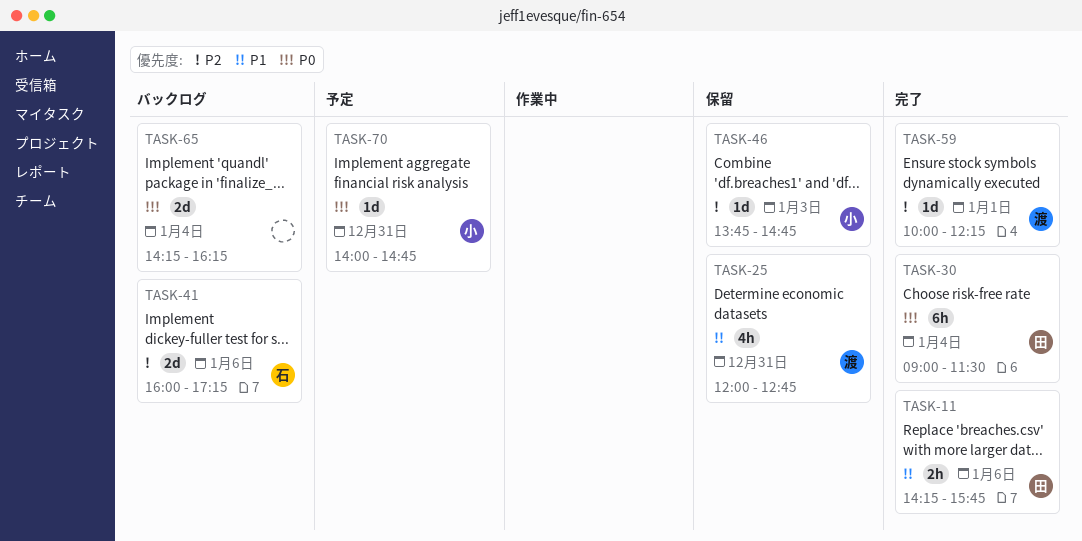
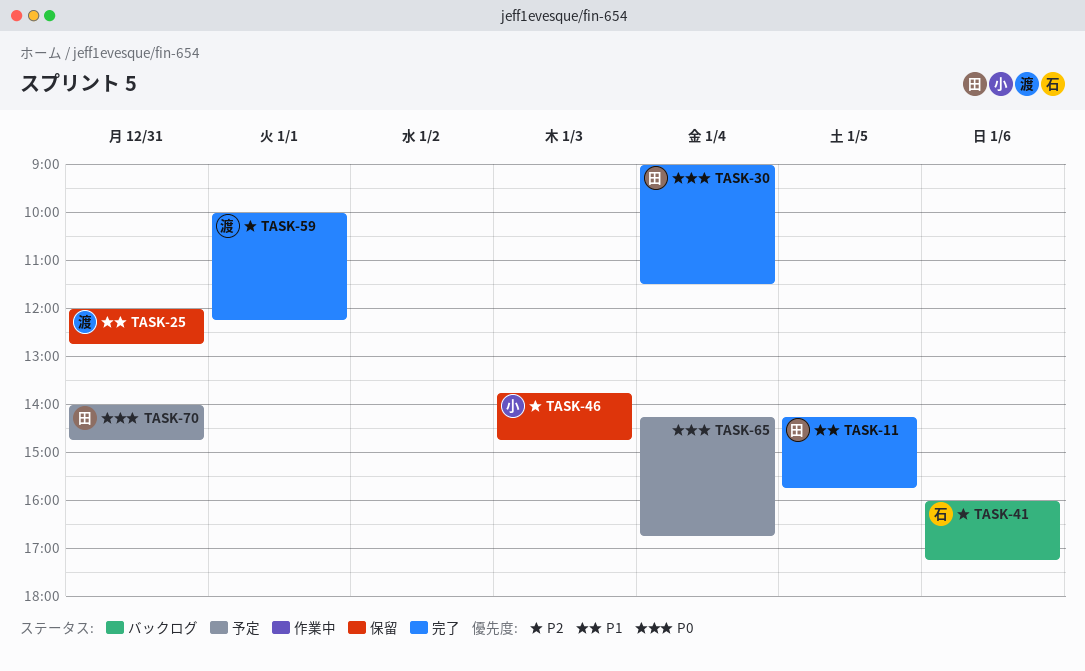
TASK-11, day: Jan 6 -> Jan 5
TASK-65, status: バックログ -> 予定
TASK-65, ends: 16:15 -> 16:45
TASK-70, owner: 小 -> 田

